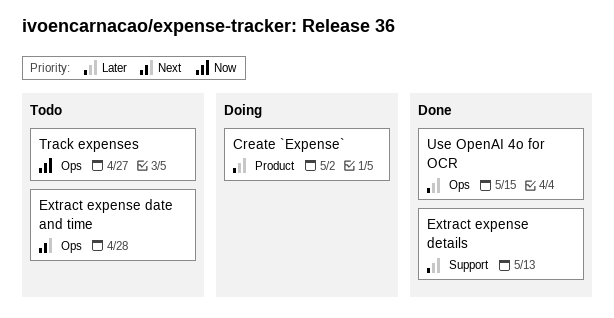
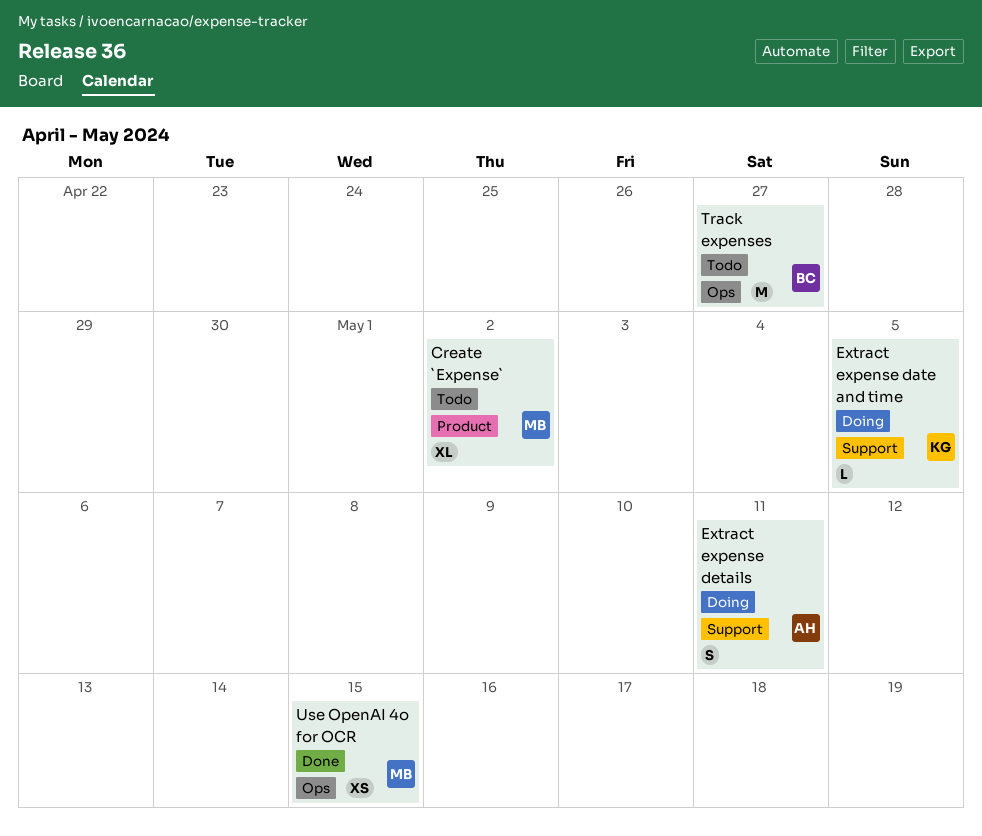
Create `Expense`, status: Doing -> Todo
Extract expense date and time, status: Todo -> Doing
Extract expense date and time, label: Ops -> Support
Extract expense date and time, due: Apr 28 -> May 5
Extract expense details, status: Done -> Doing
Extract expense details, due: May 13 -> May 11

